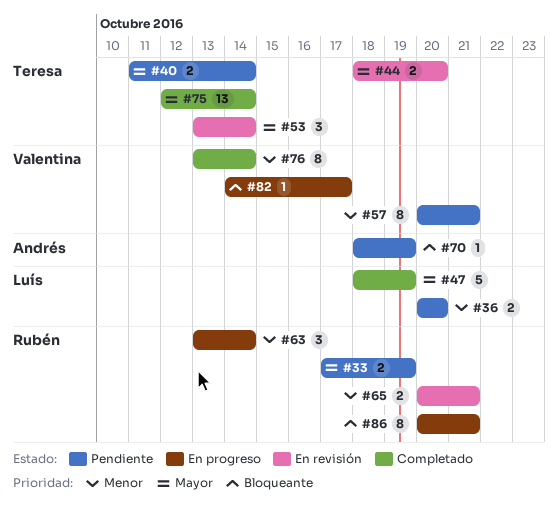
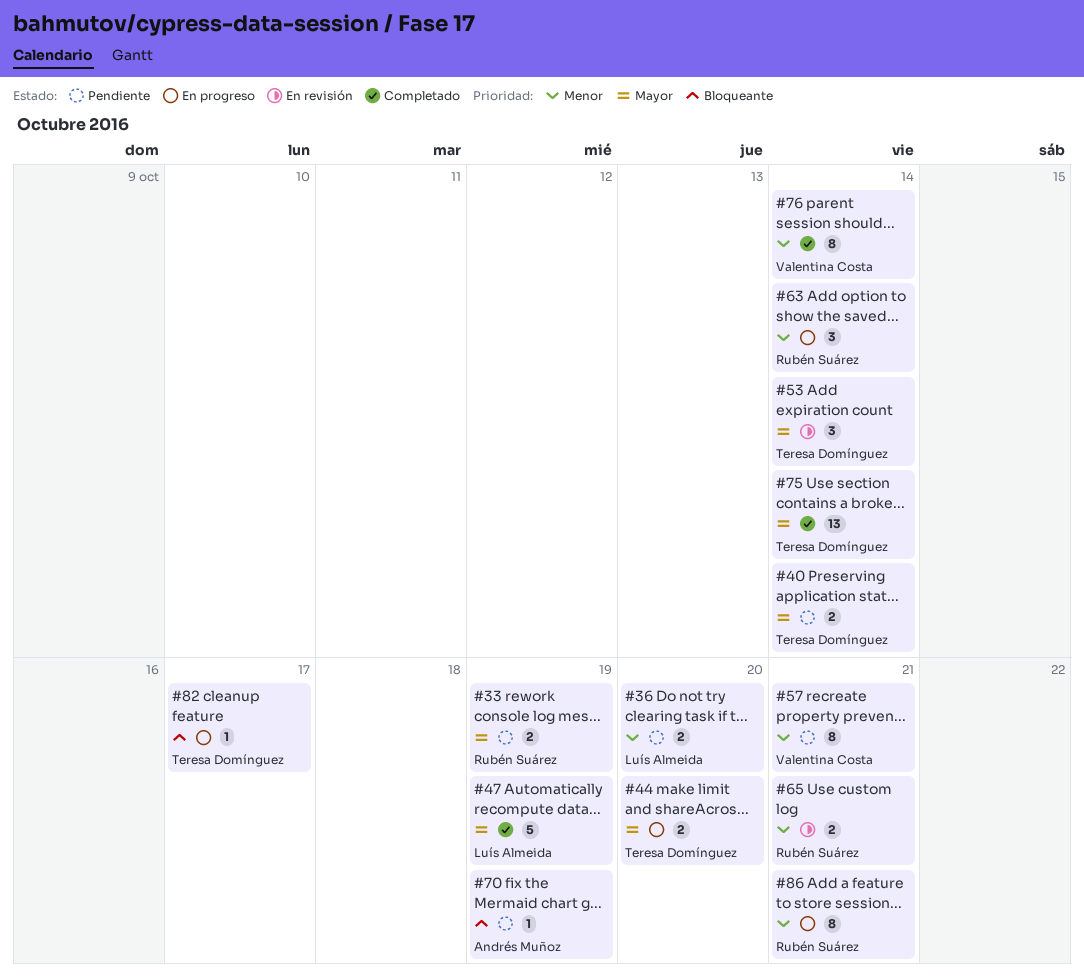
#44, status: En revisión -> En progreso
#82, owner: Valentina Costa -> Teresa Domínguez
#86, priority: Bloqueante -> Menor

